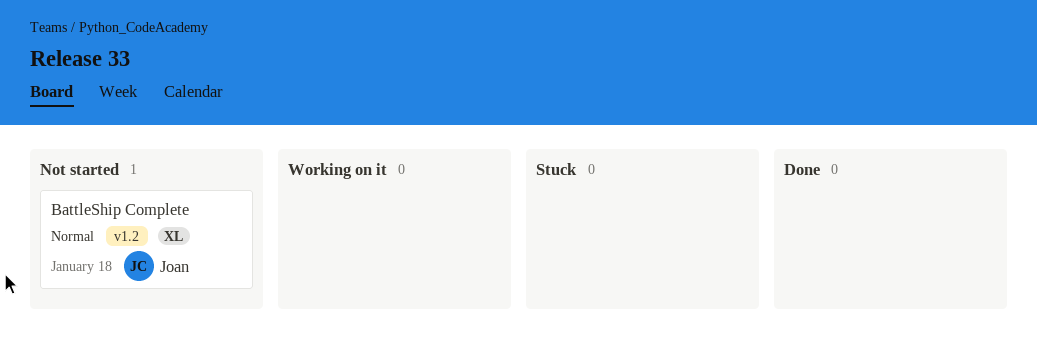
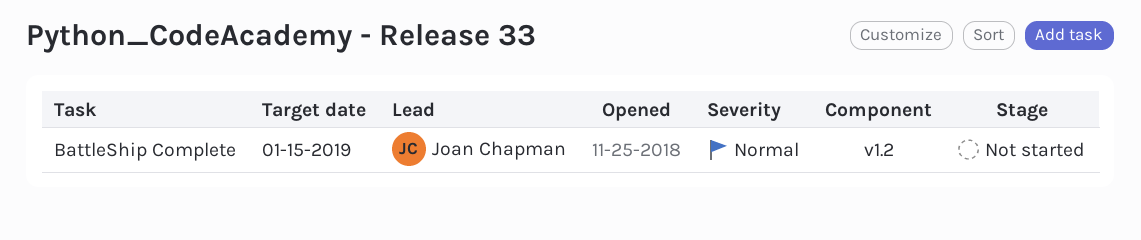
BattleShip Complete, due: Jan 18 -> Jan 15

